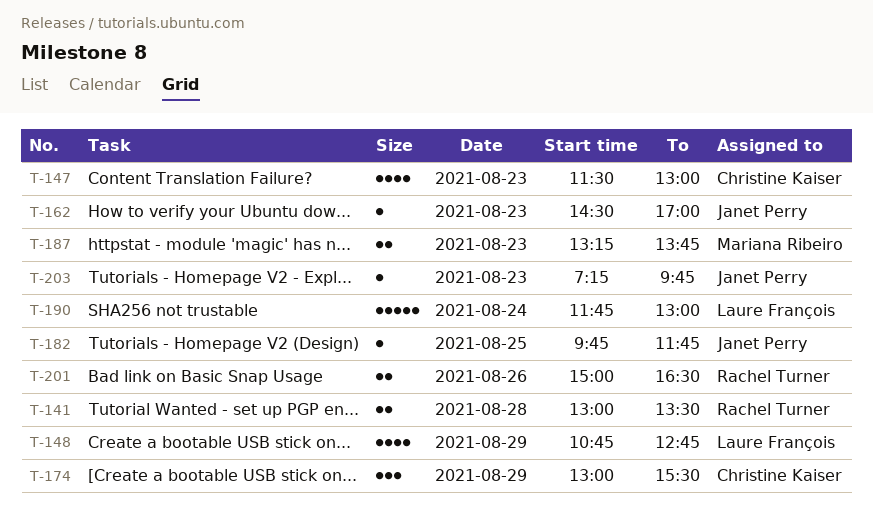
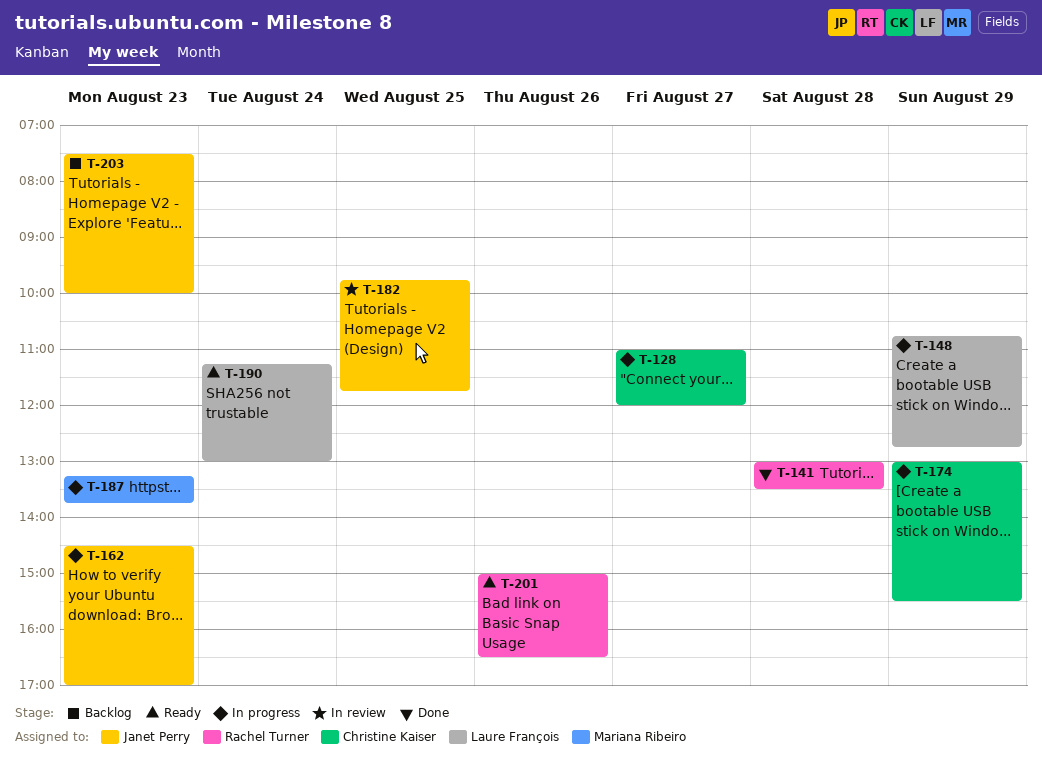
T-128: none -> present
T-147: present -> none
T-190, begins: 11:45 -> 11:15
T-203, begins: 07:15 -> 07:30
T-203, ends: 09:45 -> 10:00

